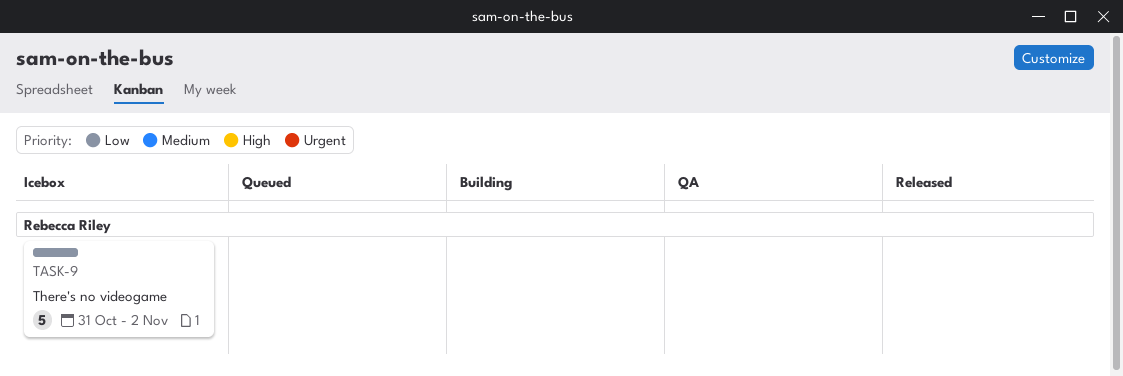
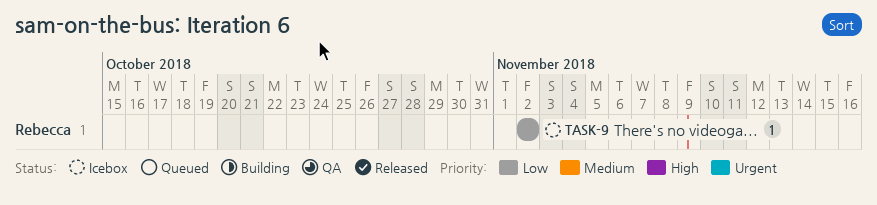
TASK-9, estimate: 5 -> 1
TASK-9, start: Oct 31 -> Nov 2

